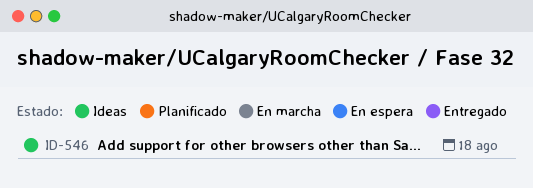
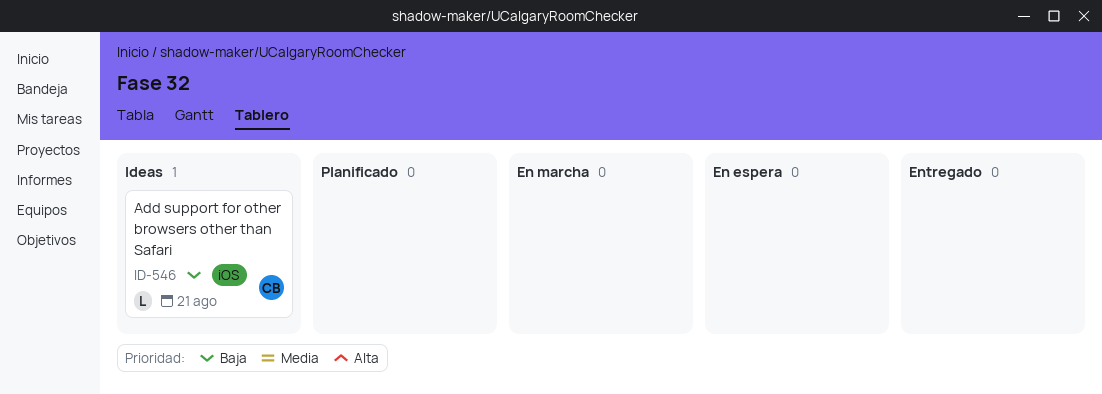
ID-546, due: Aug 18 -> Aug 21

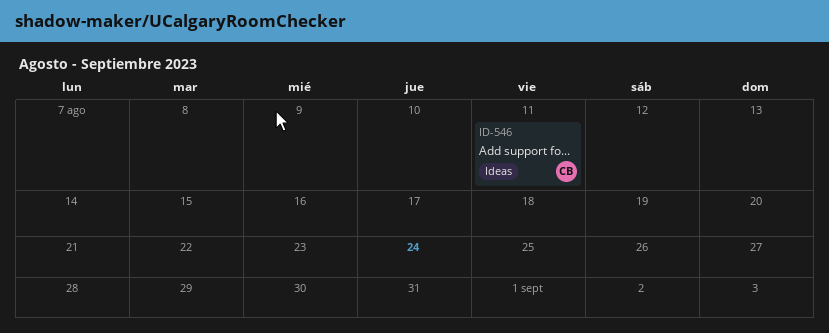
ID-546, due: Aug 21 -> Aug 11

